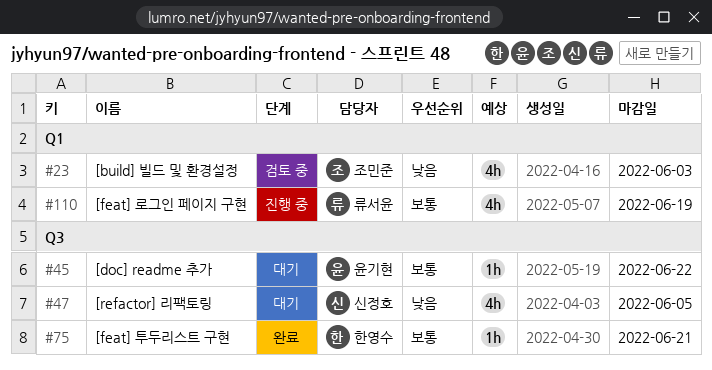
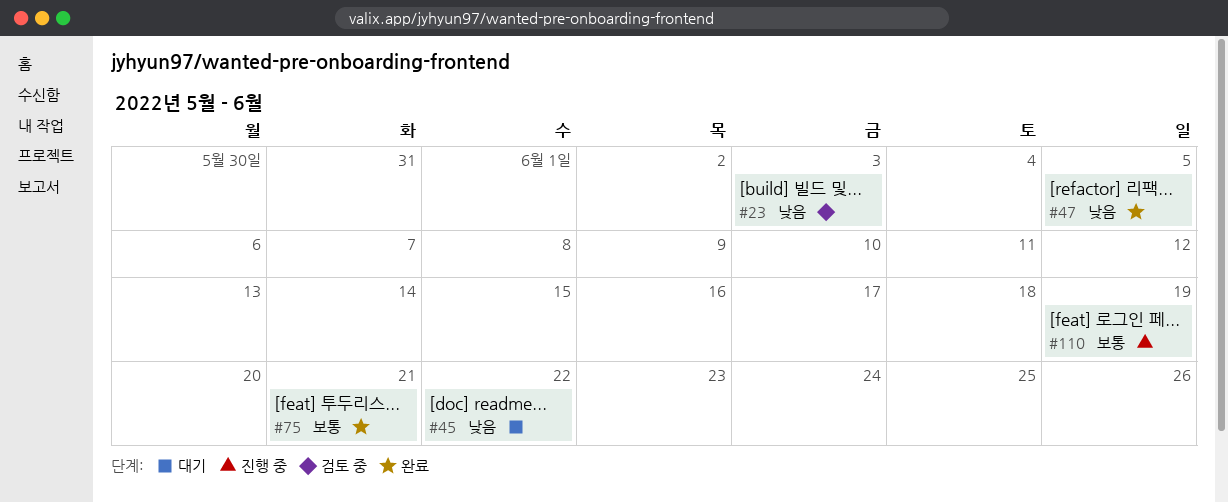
#45, priority: 보통 -> 낮음
#47, status: 대기 -> 완료

